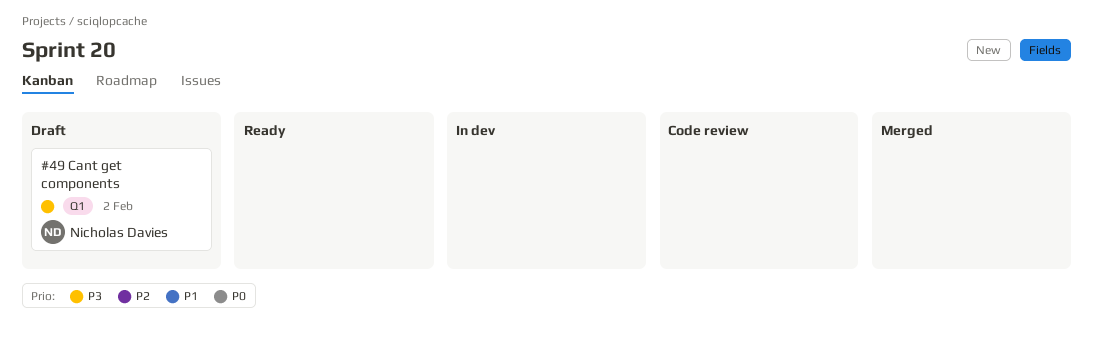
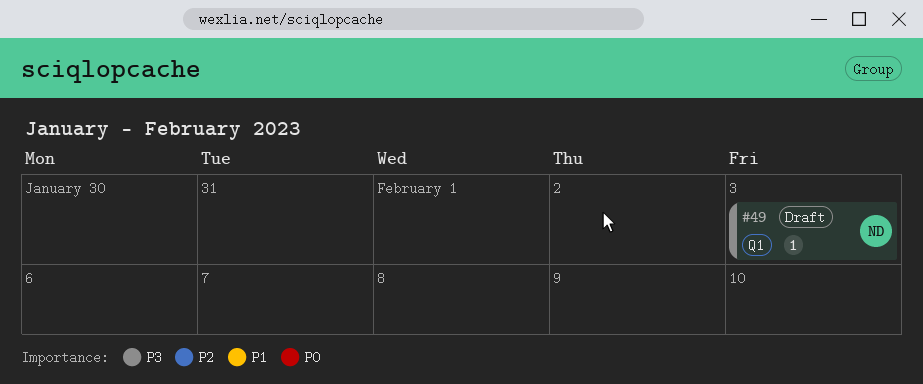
#49, due: Feb 2 -> Feb 3

